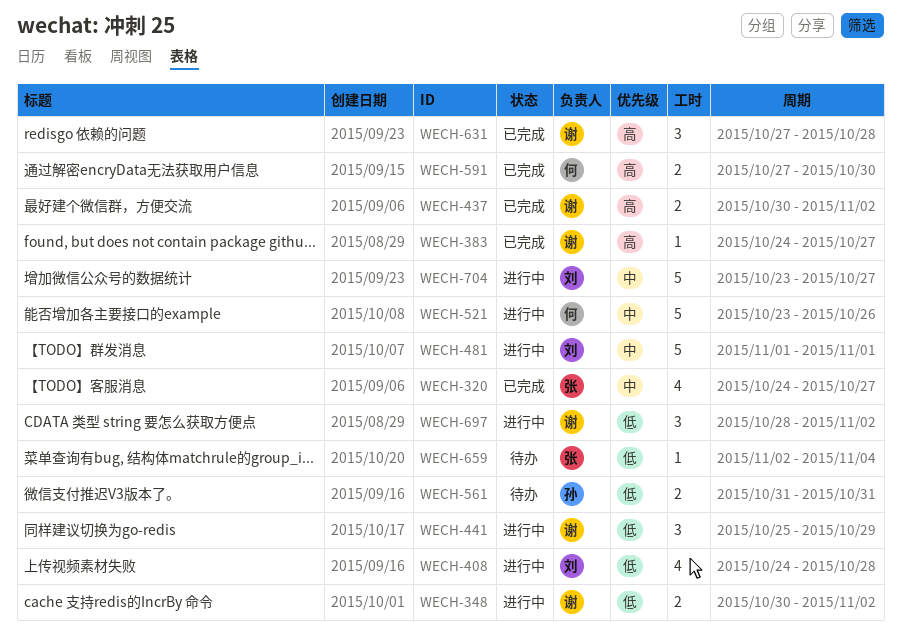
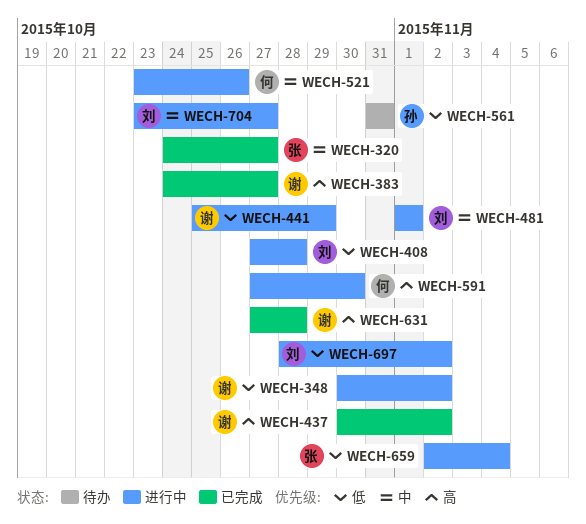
WECH-408, start: Oct 24 -> Oct 27
WECH-591, status: 已完成 -> 进行中
WECH-659, status: 待办 -> 进行中
WECH-697, owner: 谢 -> 刘

